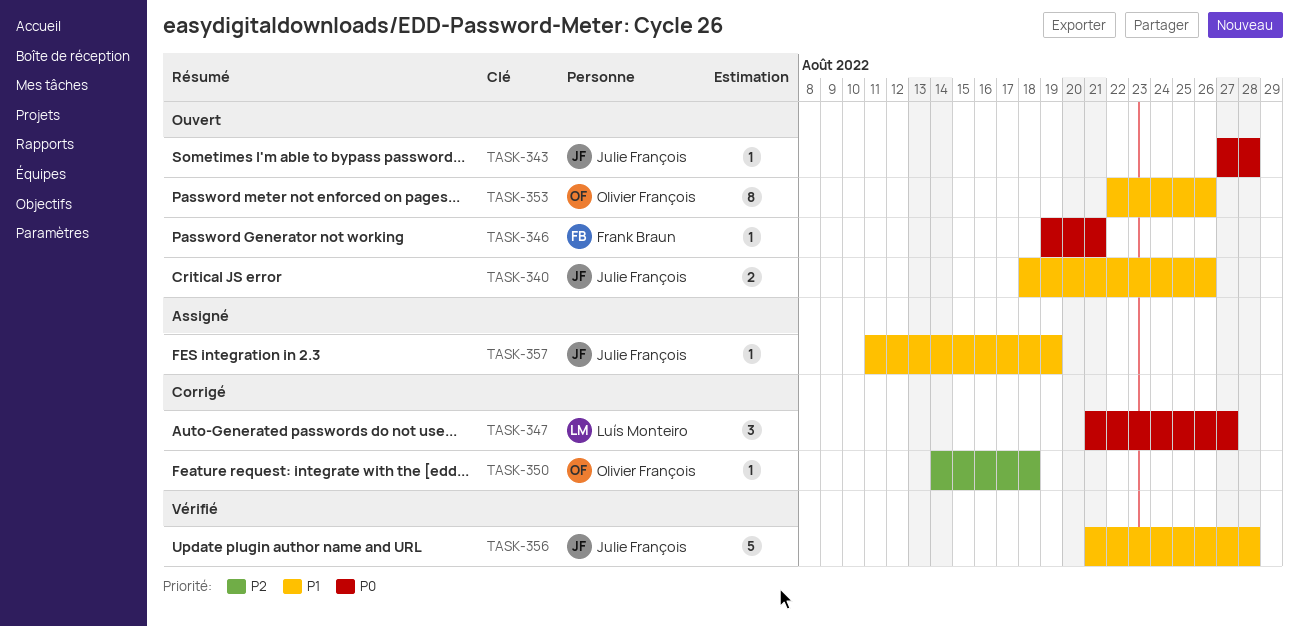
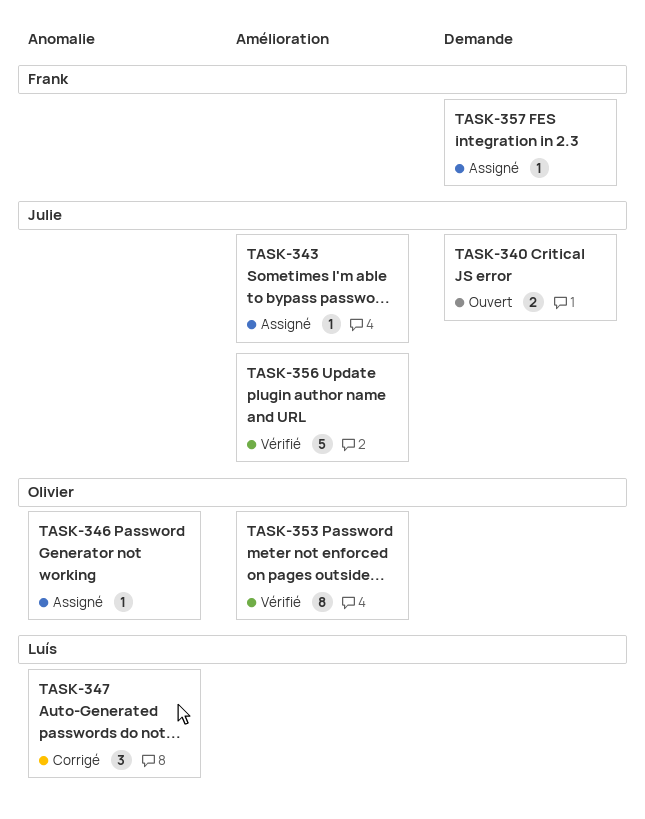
TASK-343, status: Ouvert -> Assigné
TASK-346, status: Ouvert -> Assigné
TASK-346, owner: Frank Braun -> Olivier François
TASK-350: present -> none
TASK-353, status: Ouvert -> Vérifié
TASK-357, owner: Julie François -> Frank Braun

